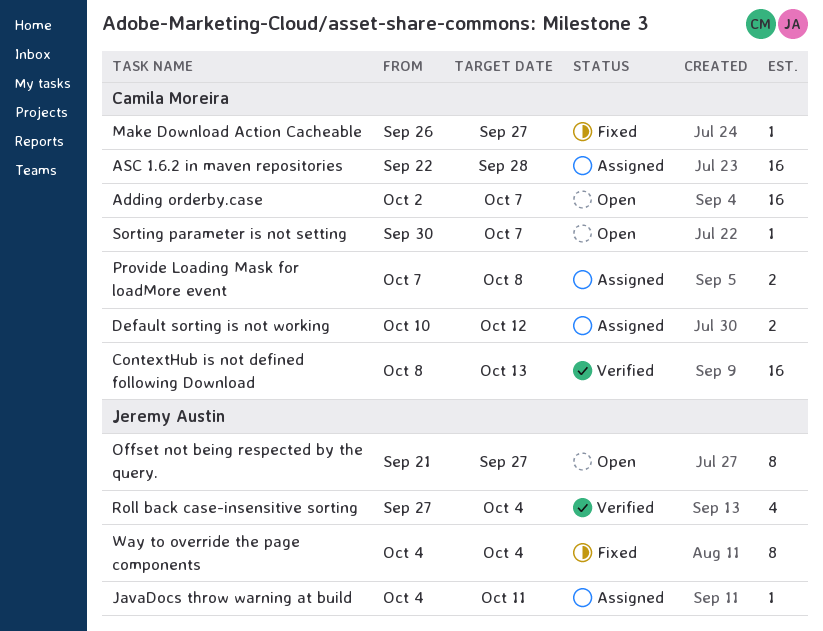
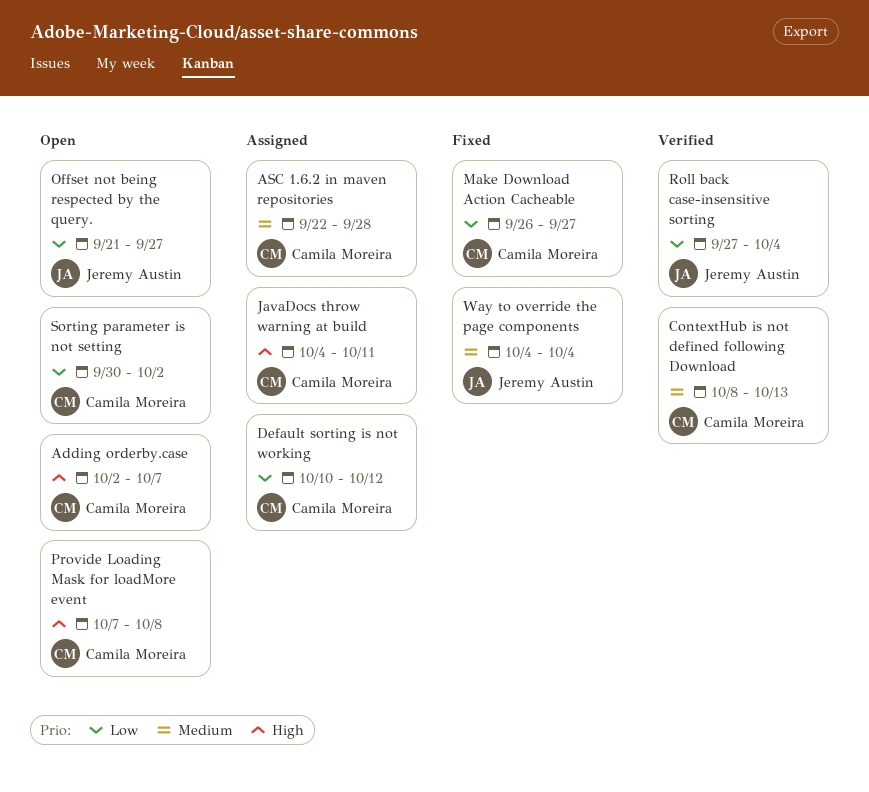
JavaDocs throw warning at build, owner: Jeremy Austin -> Camila Moreira
Provide Loading Mask for loadMore event, status: Assigned -> Open
Sorting parameter is not setting, due: Oct 7 -> Oct 2

